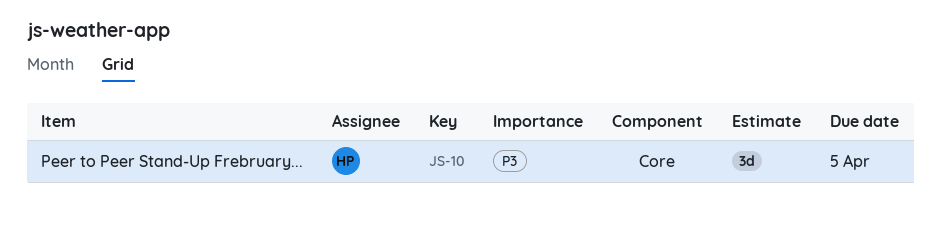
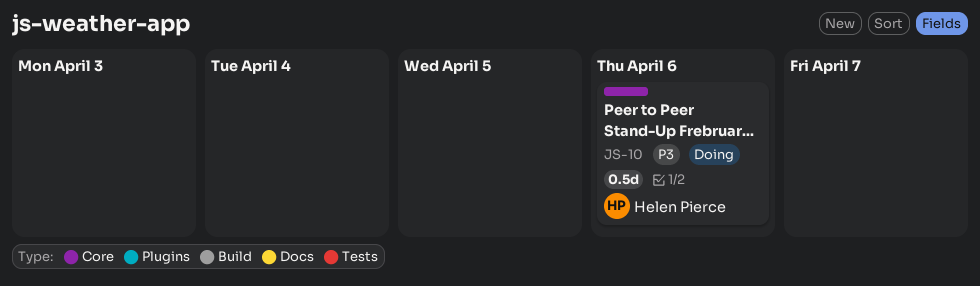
JS-10, estimate: 3d -> 0.5d
JS-10, due: Apr 5 -> Apr 6

